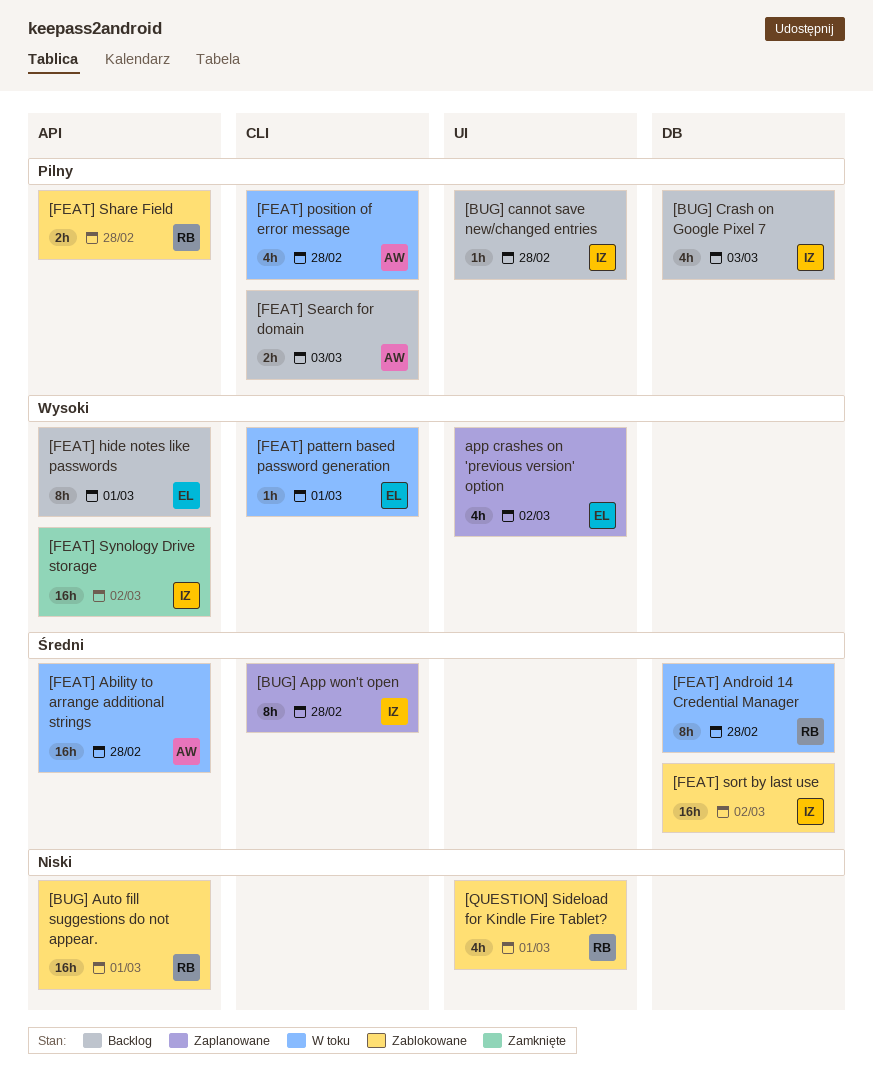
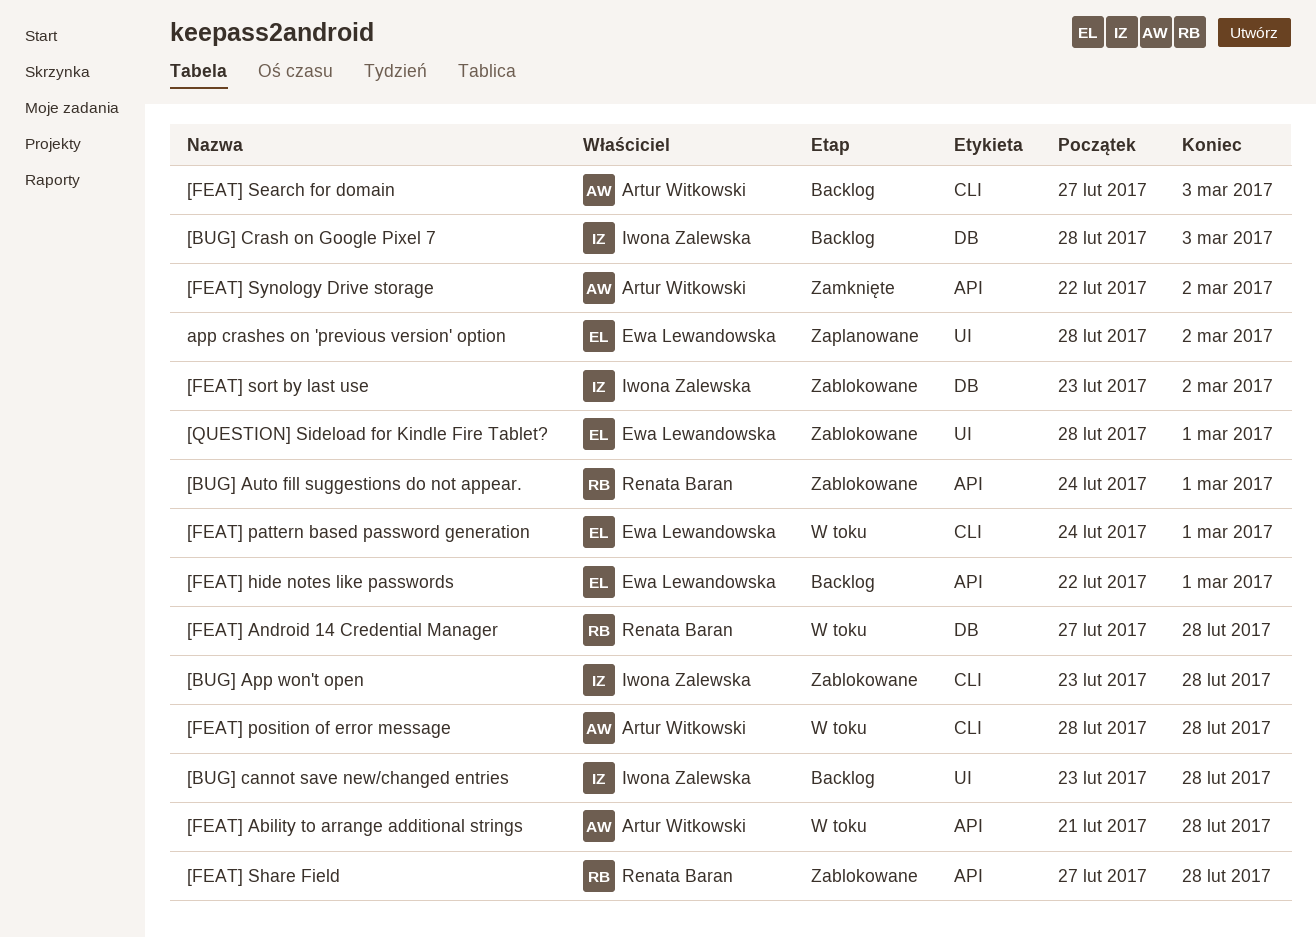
[BUG] App won't open, status: Zaplanowane -> Zablokowane
[FEAT] Synology Drive storage, owner: Iwona Zalewska -> Artur Witkowski
[QUESTION] Sideload for Kindle Fire Tablet?, owner: Renata Baran -> Ewa Lewandowska

